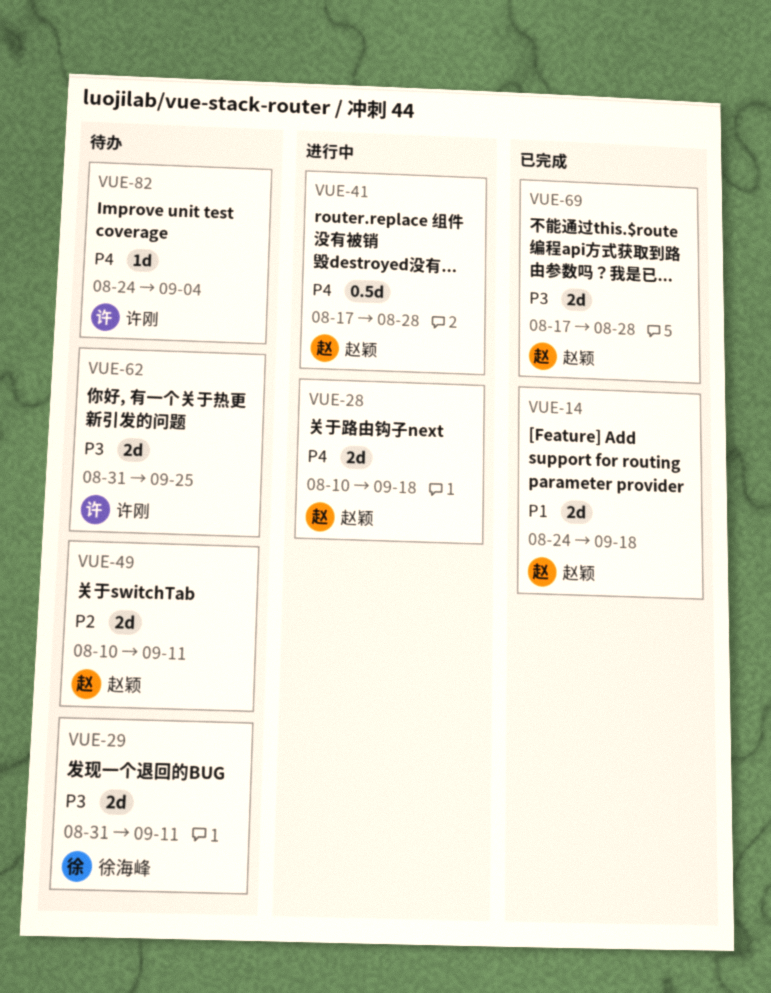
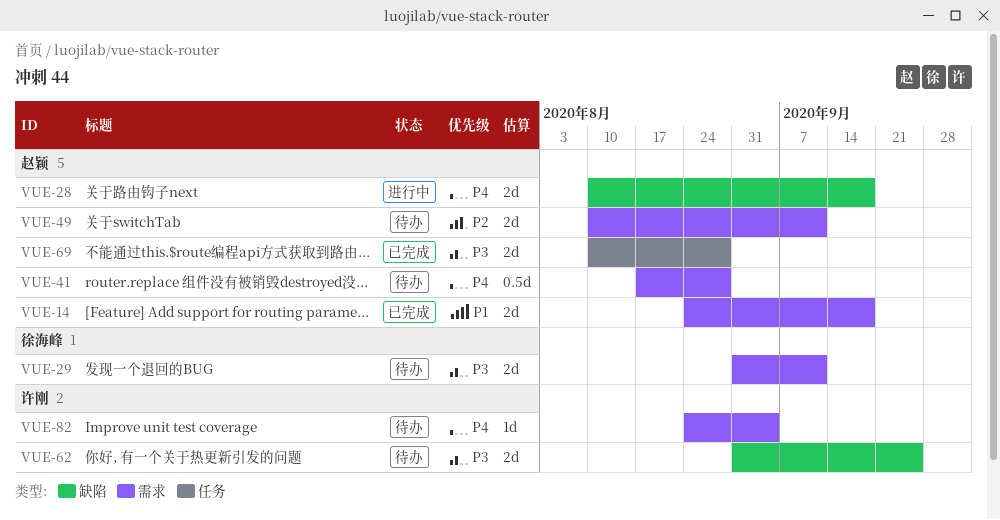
VUE-41, status: 进行中 -> 待办
VUE-69, start: Aug 17 -> Aug 10

